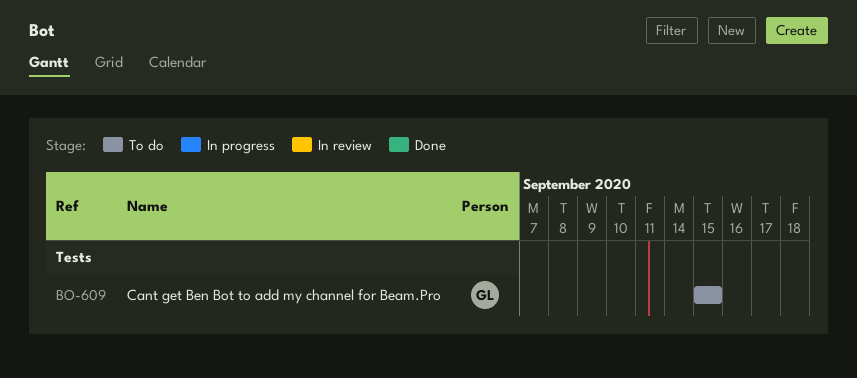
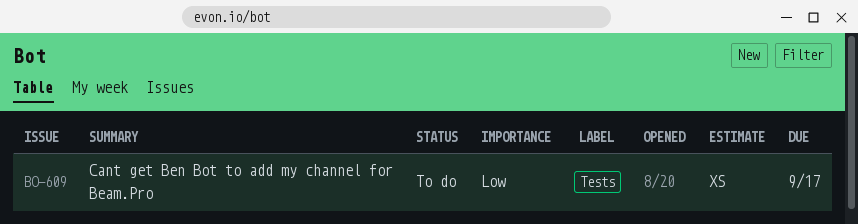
BO-609, due: Sep 15 -> Sep 17

